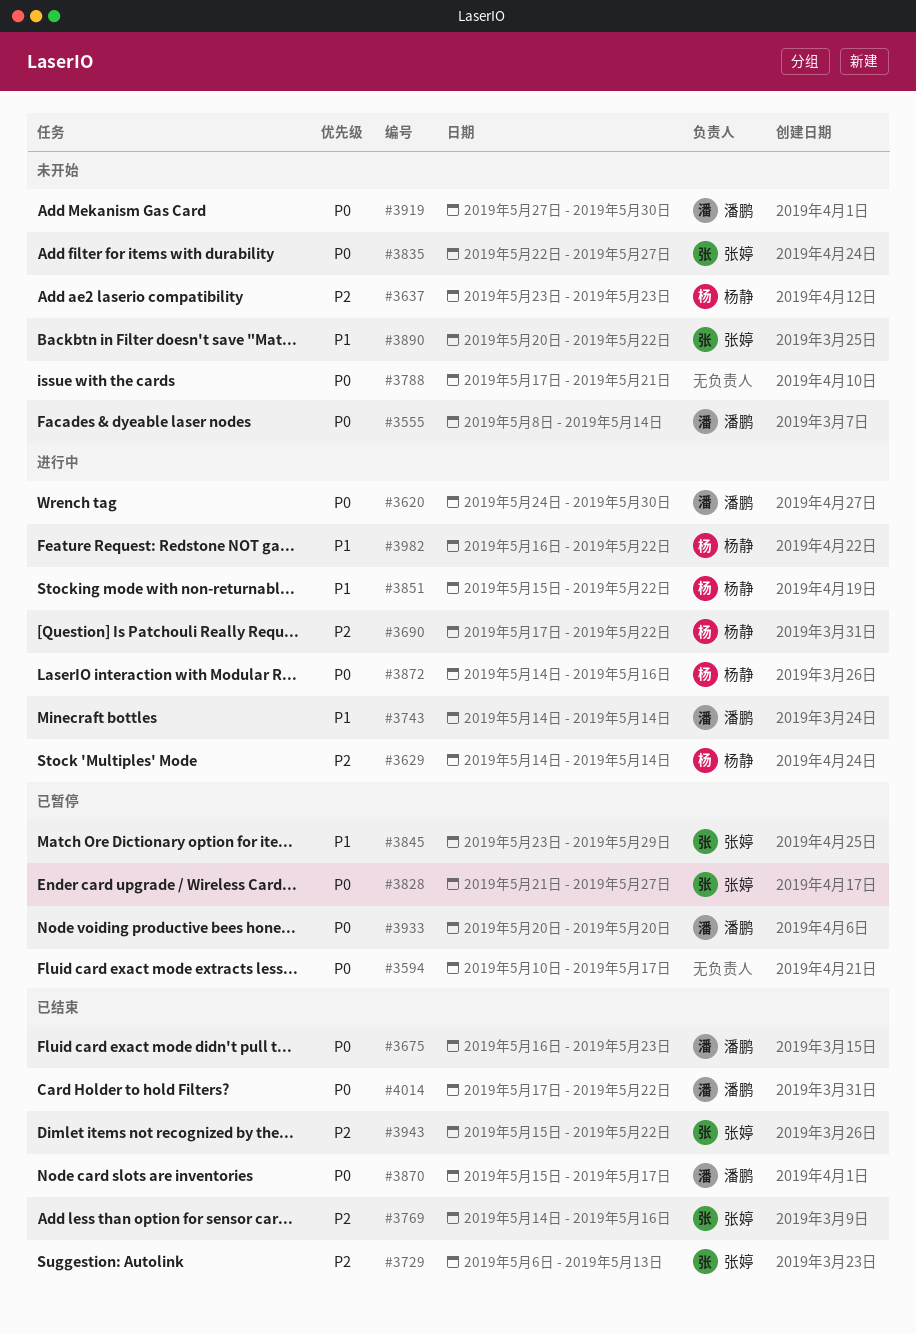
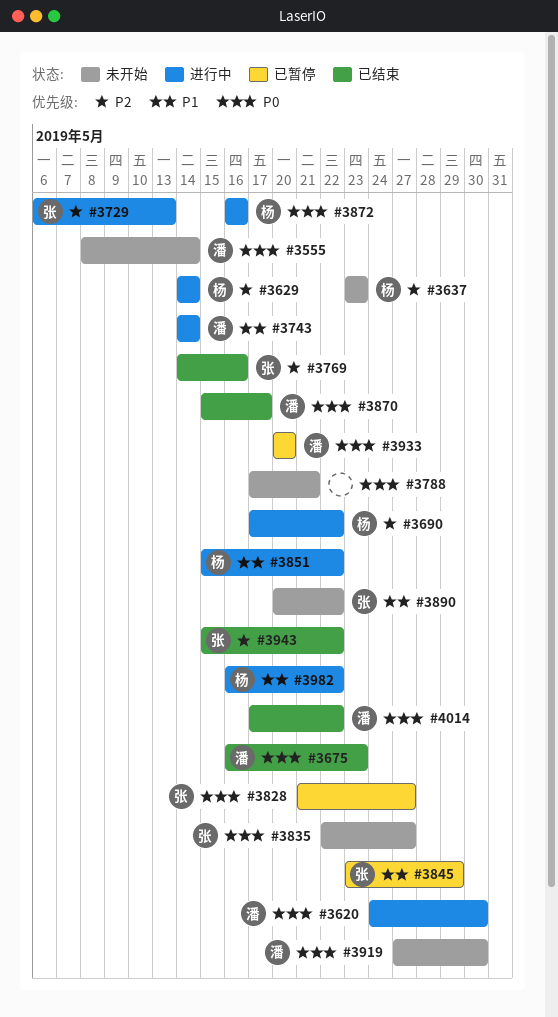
#3594: present -> none
#3729, status: 已结束 -> 进行中
#3872, start: May 14 -> May 16

